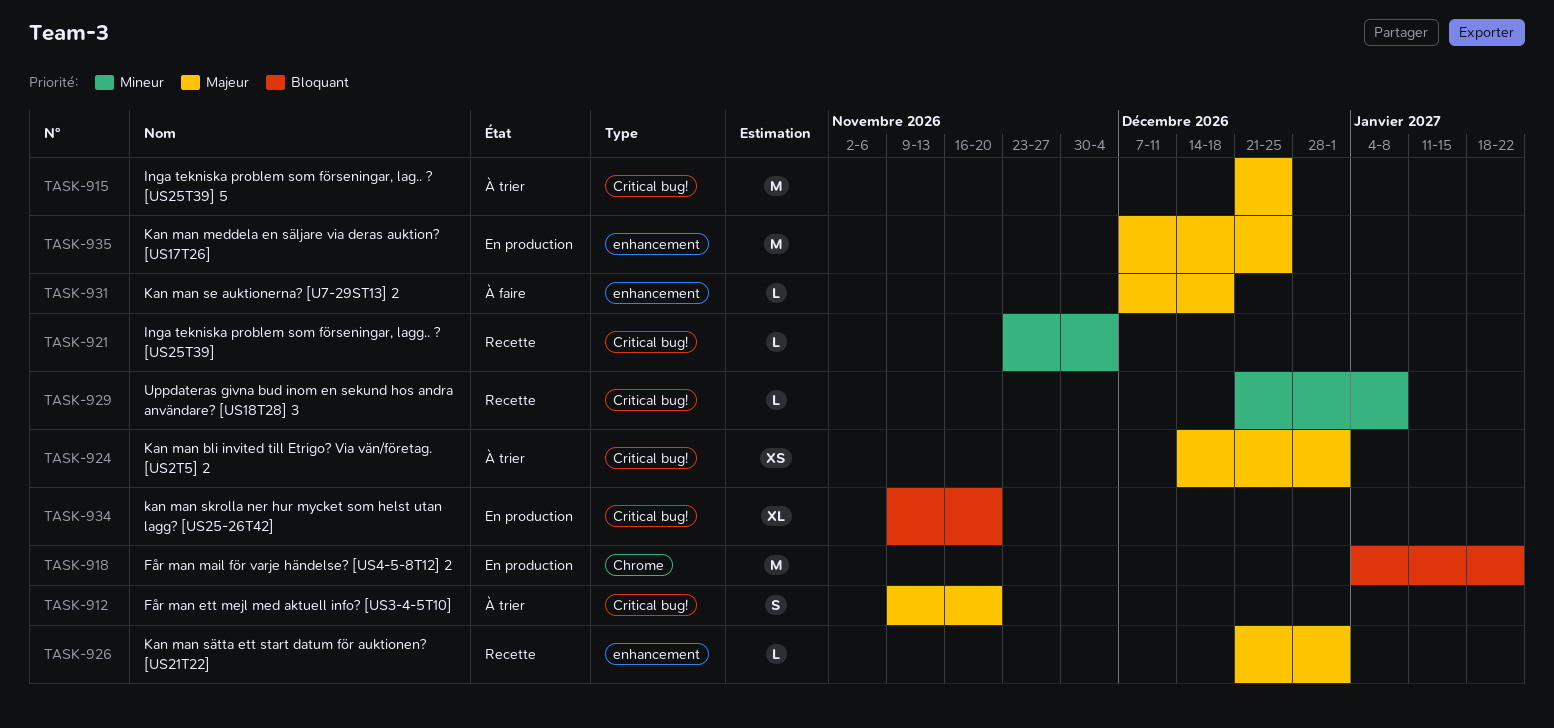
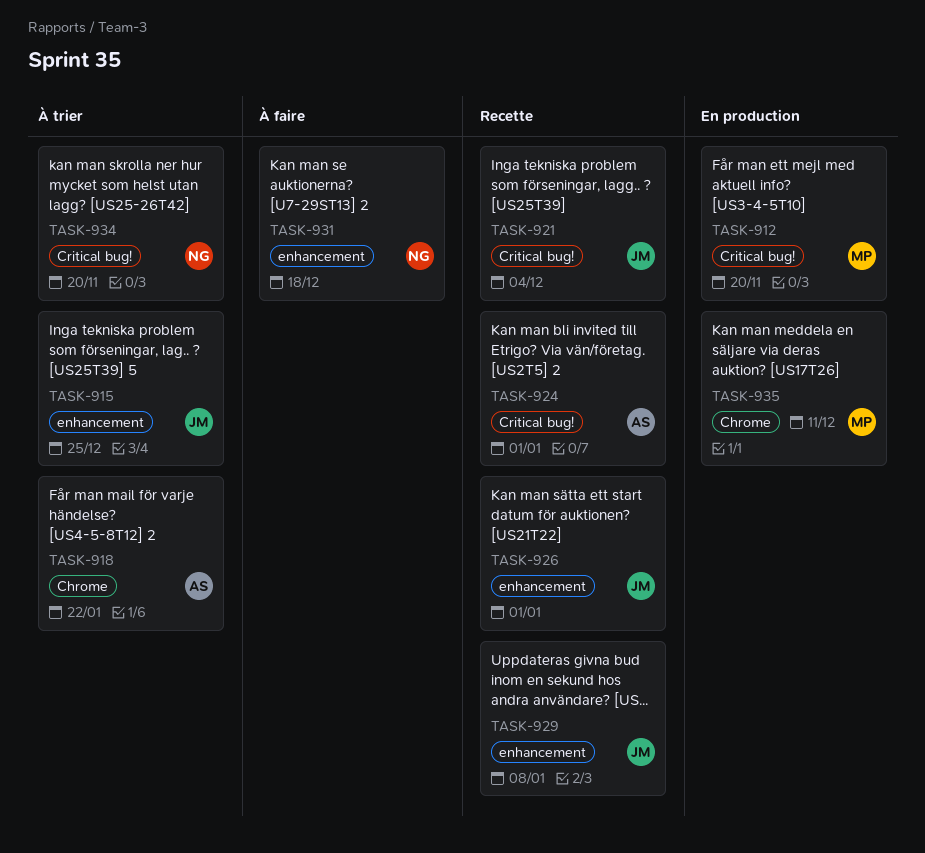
TASK-912, status: À trier -> En production
TASK-915, label: Critical bug! -> enhancement
TASK-918, status: En production -> À trier
TASK-924, status: À trier -> Recette
TASK-929, label: Critical bug! -> enhancement
TASK-934, status: En production -> À trier
TASK-935, label: enhancement -> Chrome
TASK-935, due: Dec 25 -> Dec 11

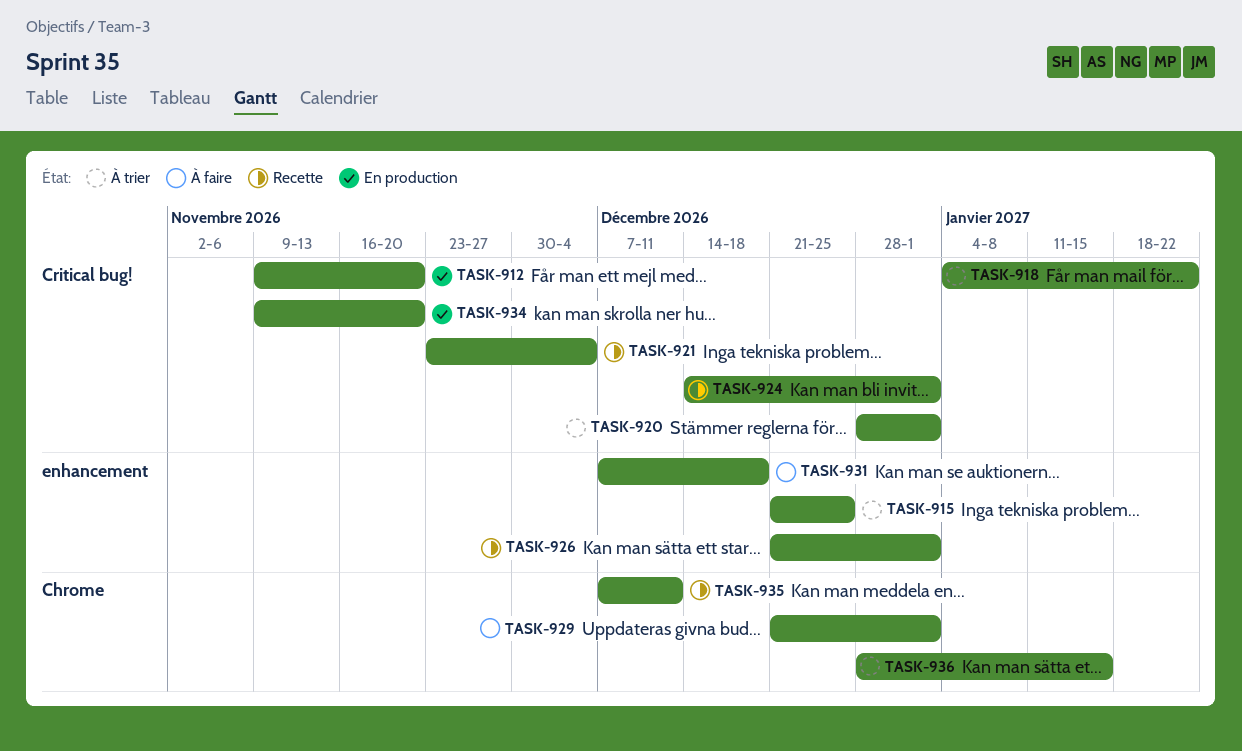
TASK-918, label: Chrome -> Critical bug!
TASK-920: none -> present
TASK-929, status: Recette -> À faire
TASK-929, label: enhancement -> Chrome
TASK-929, due: Jan 8 -> Jan 1
TASK-934, status: À trier -> En production
TASK-935, status: En production -> Recette
TASK-936: none -> present

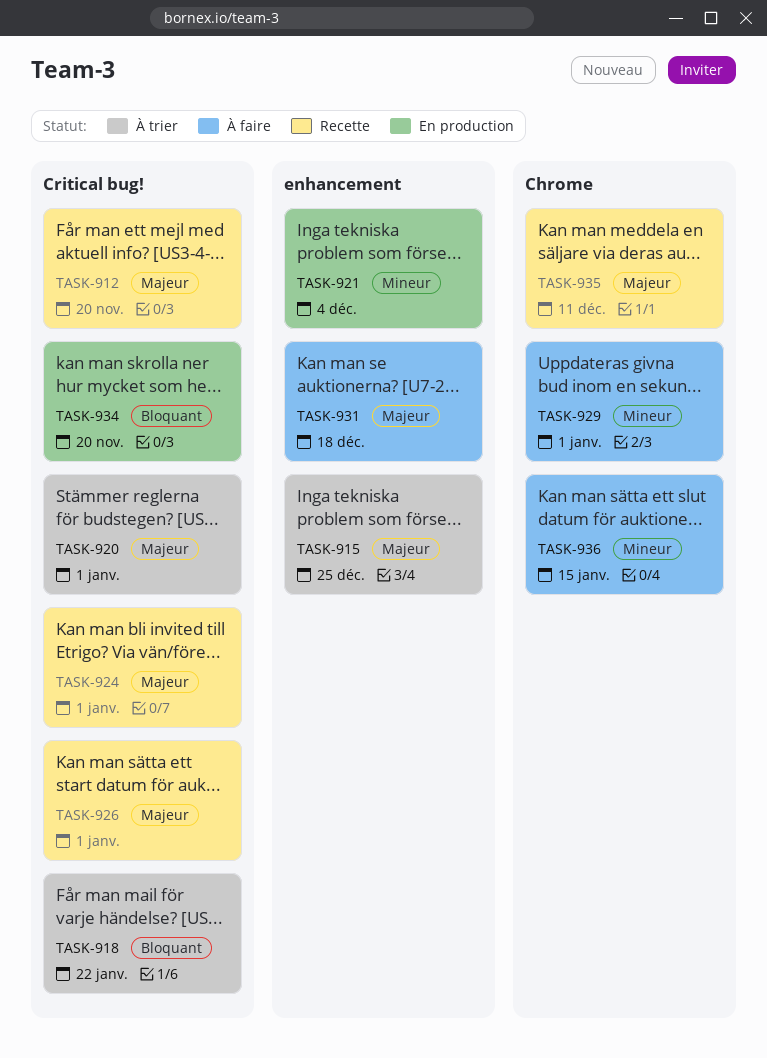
TASK-912, status: En production -> Recette
TASK-921, status: Recette -> En production
TASK-921, label: Critical bug! -> enhancement
TASK-926, label: enhancement -> Critical bug!
TASK-936, status: À trier -> À faire

